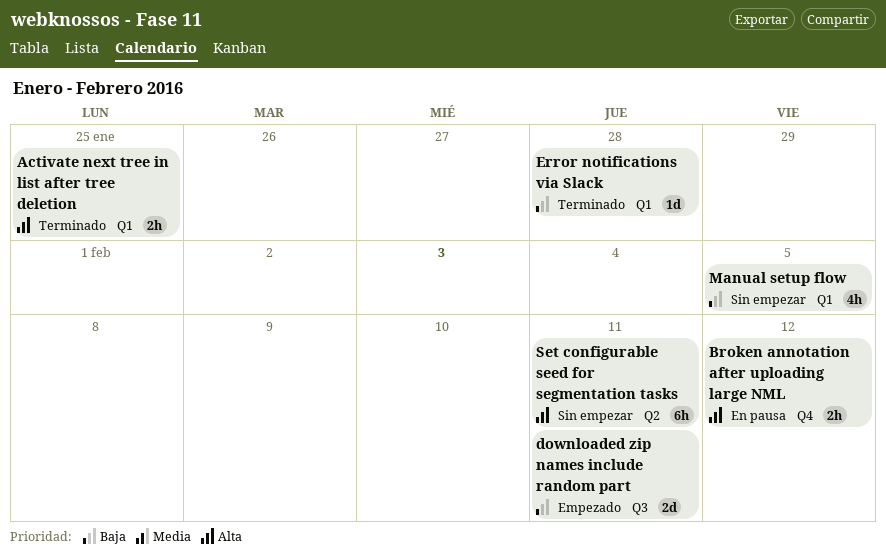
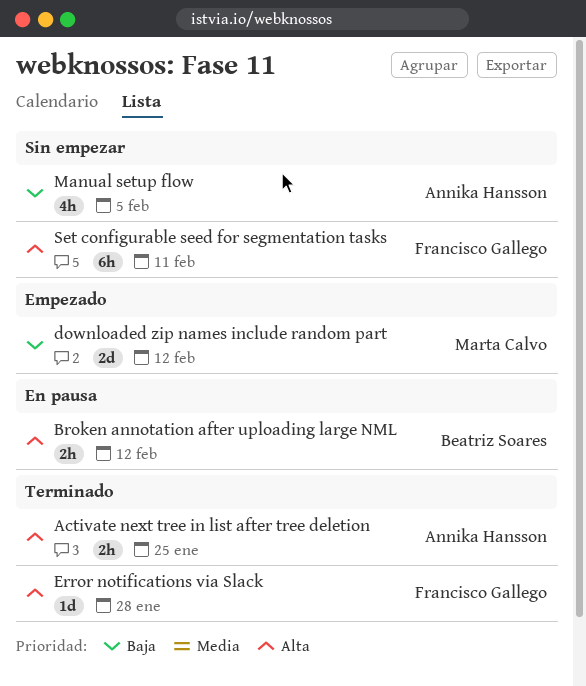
downloaded zip names include random part, due: Feb 11 -> Feb 12
Error notifications via Slack, priority: Baja -> Alta

